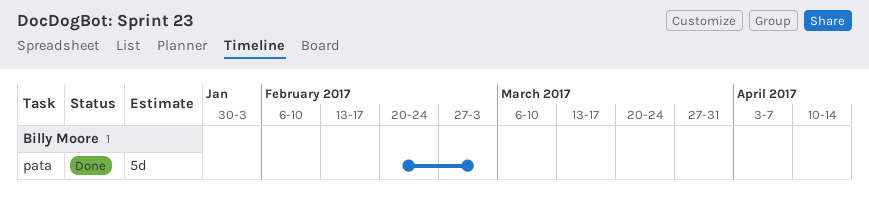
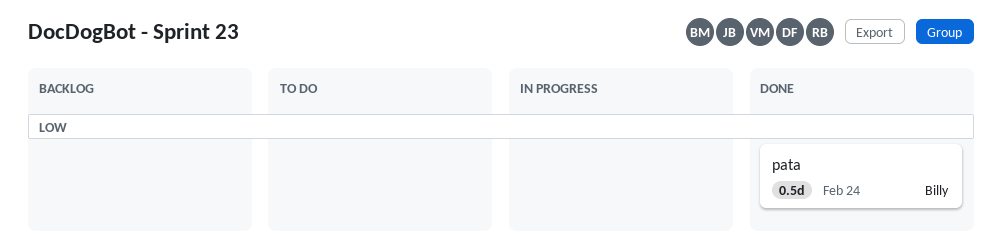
pata, estimate: 5d -> 0.5d
pata, due: Mar 3 -> Feb 24

